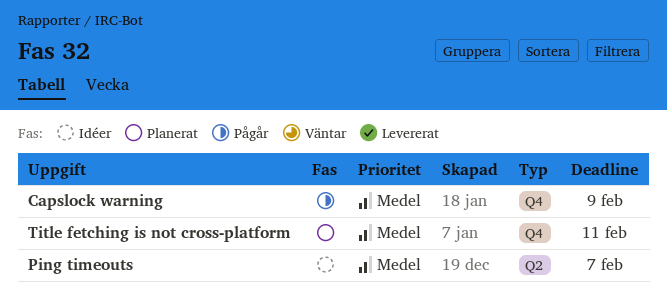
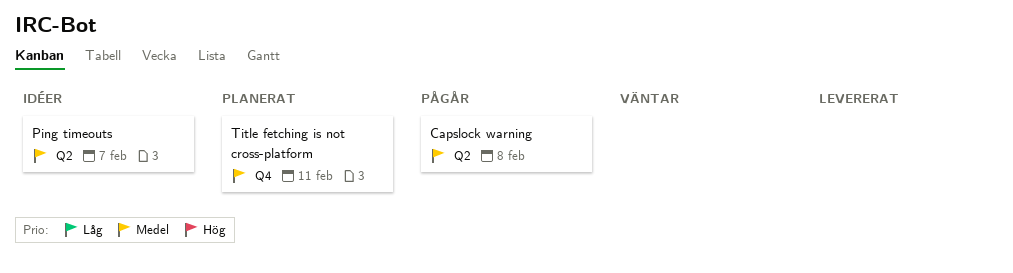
Capslock warning, label: Q4 -> Q2
Capslock warning, due: Feb 9 -> Feb 8

